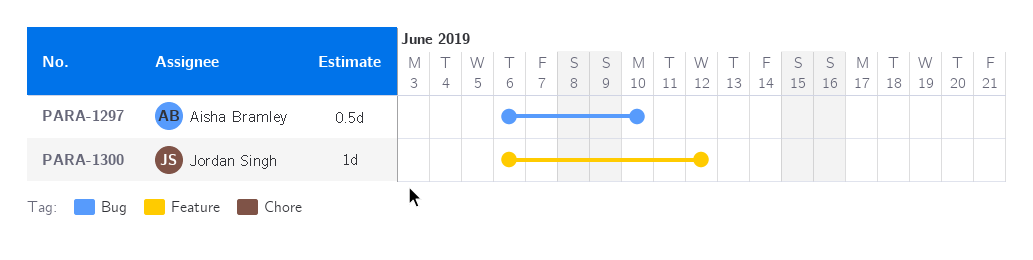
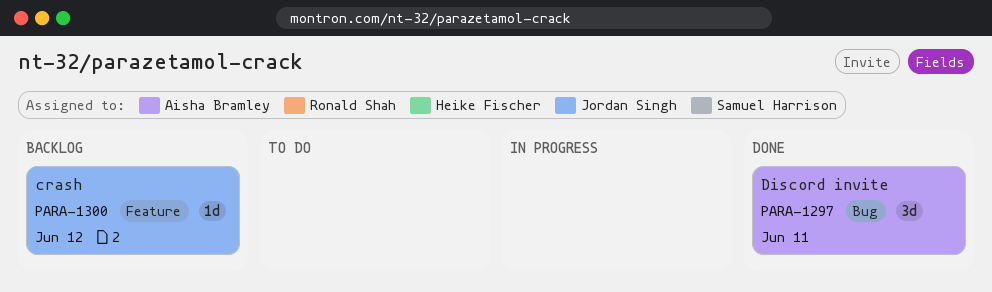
PARA-1297, estimate: 0.5d -> 3d
PARA-1297, due: Jun 10 -> Jun 11

